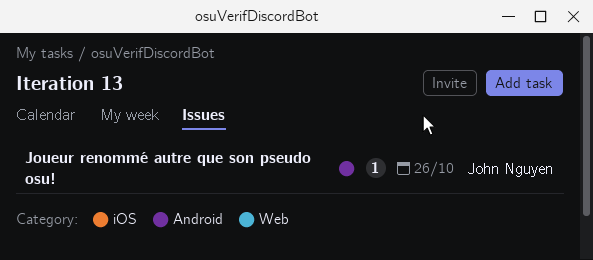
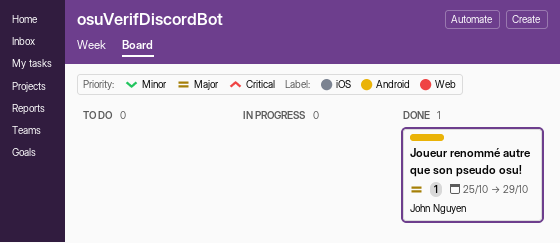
Joueur renommé autre que son pseudo osu!, due: Oct 26 -> Oct 29

